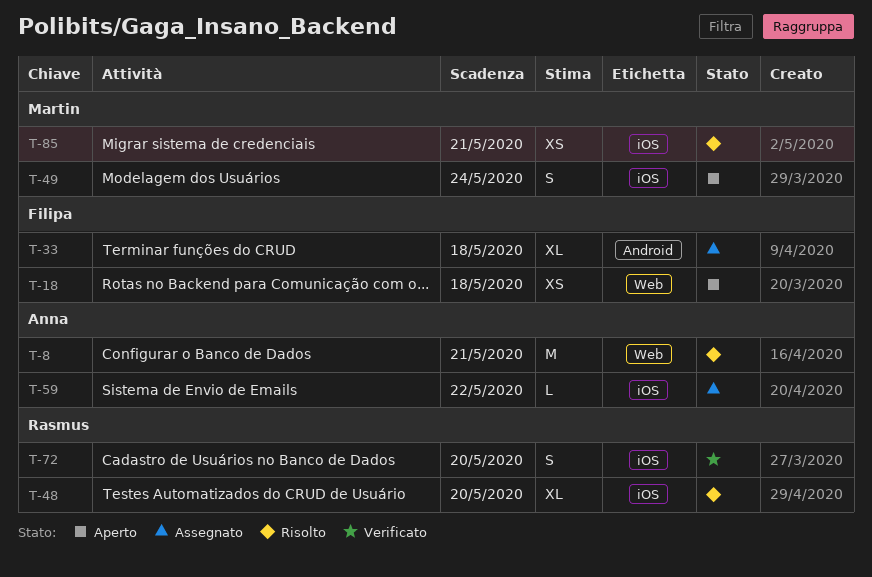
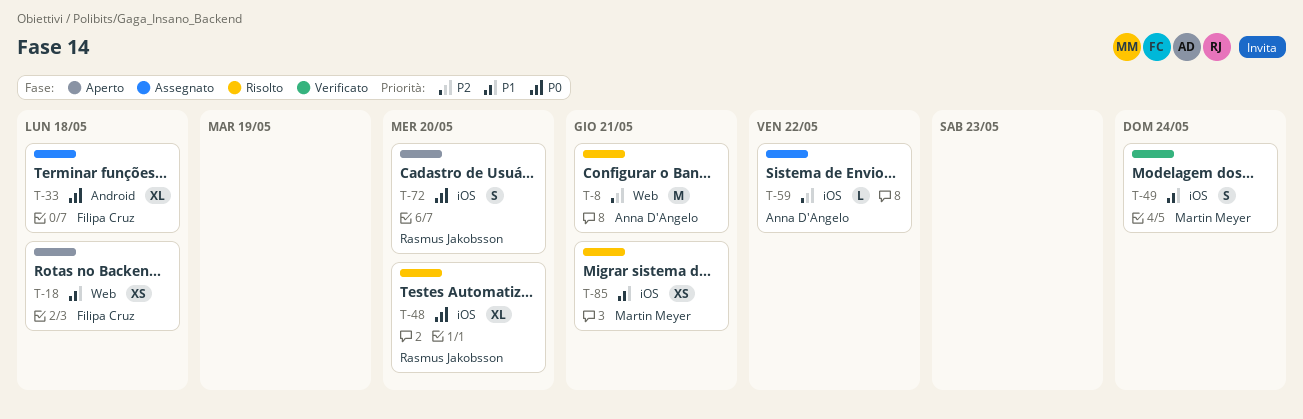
T-49, status: Aperto -> Verificato
T-72, status: Verificato -> Aperto

